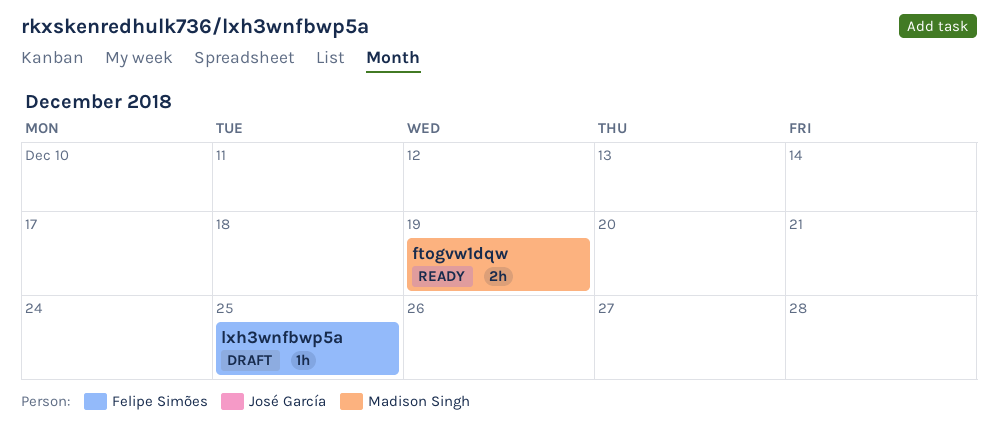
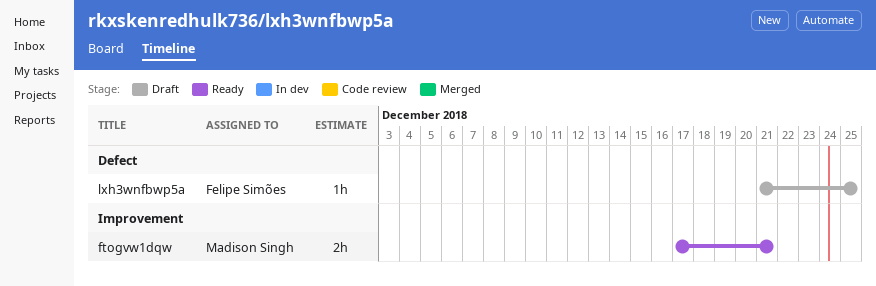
ftogvw1dqw, due: Dec 19 -> Dec 21

